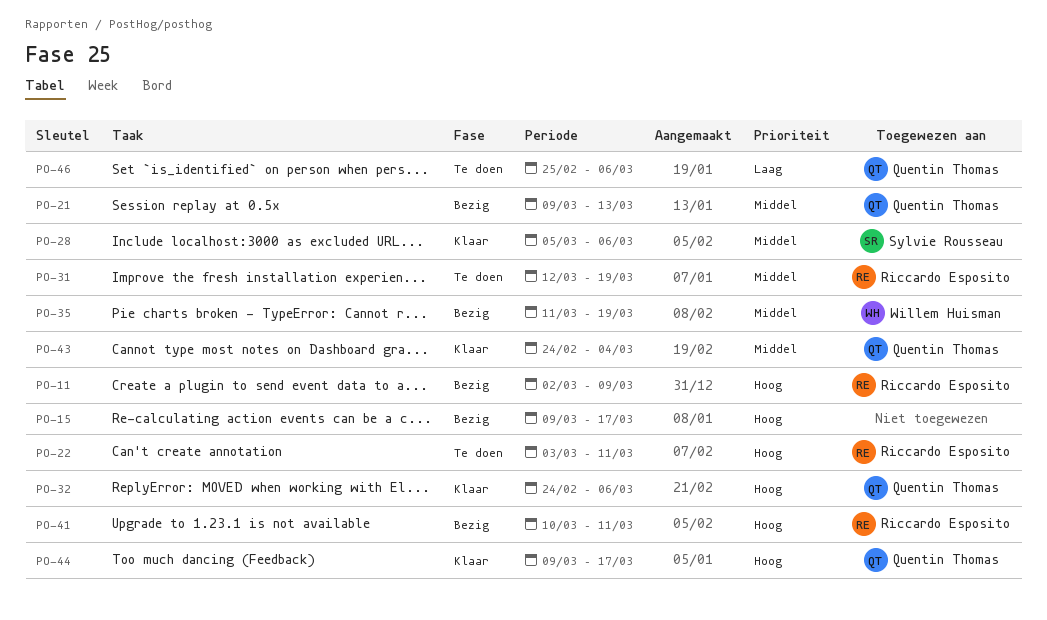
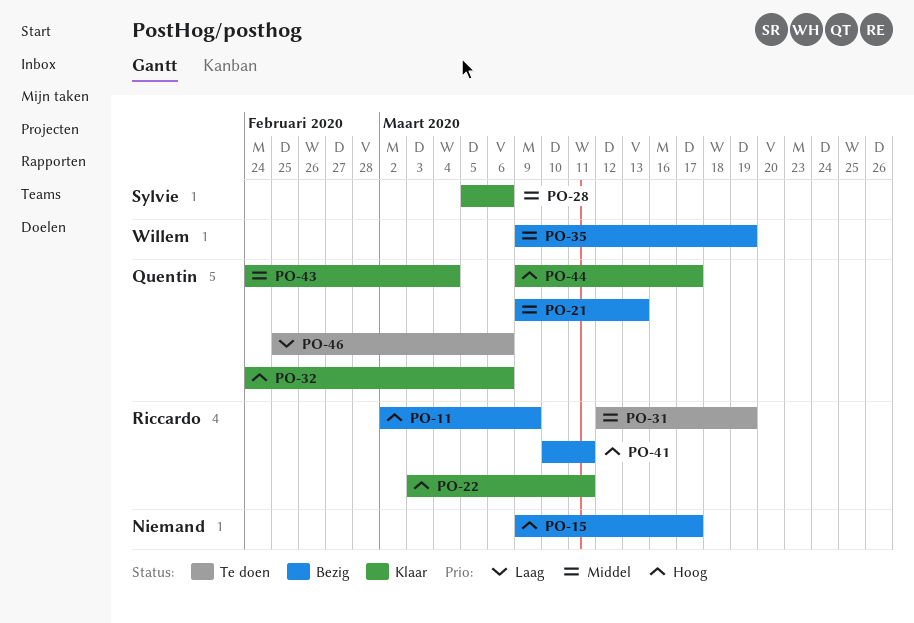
PO-22, status: Te doen -> Klaar
PO-35, start: Mar 11 -> Mar 9

